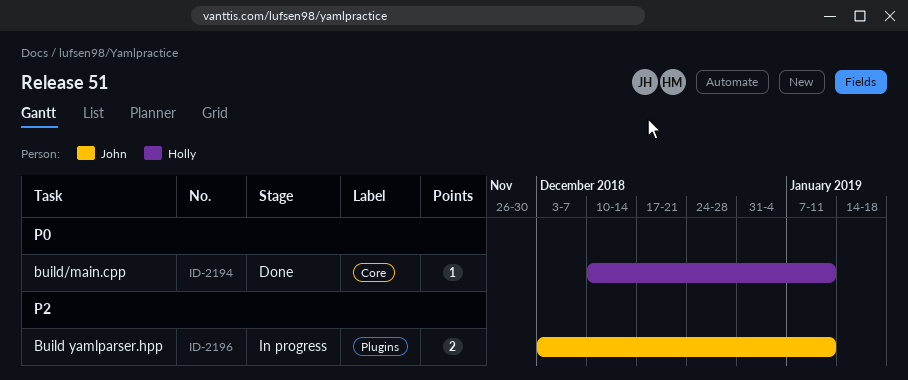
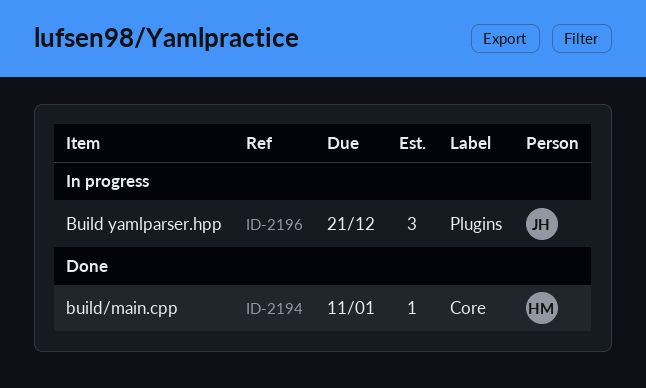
ID-2196, estimate: 2 -> 3
ID-2196, due: Jan 11 -> Dec 21

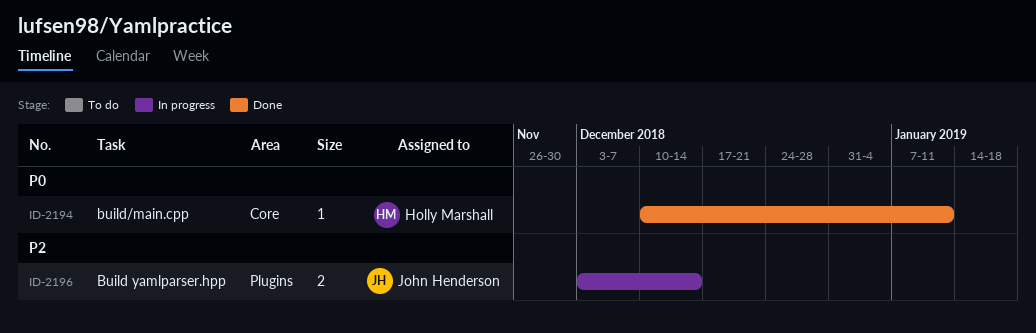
ID-2196, estimate: 3 -> 2
ID-2196, due: Dec 21 -> Dec 14

